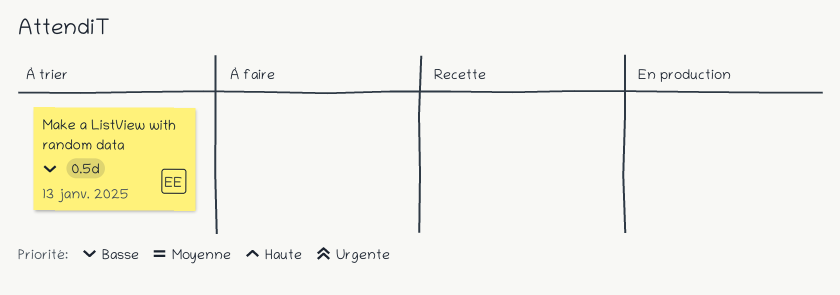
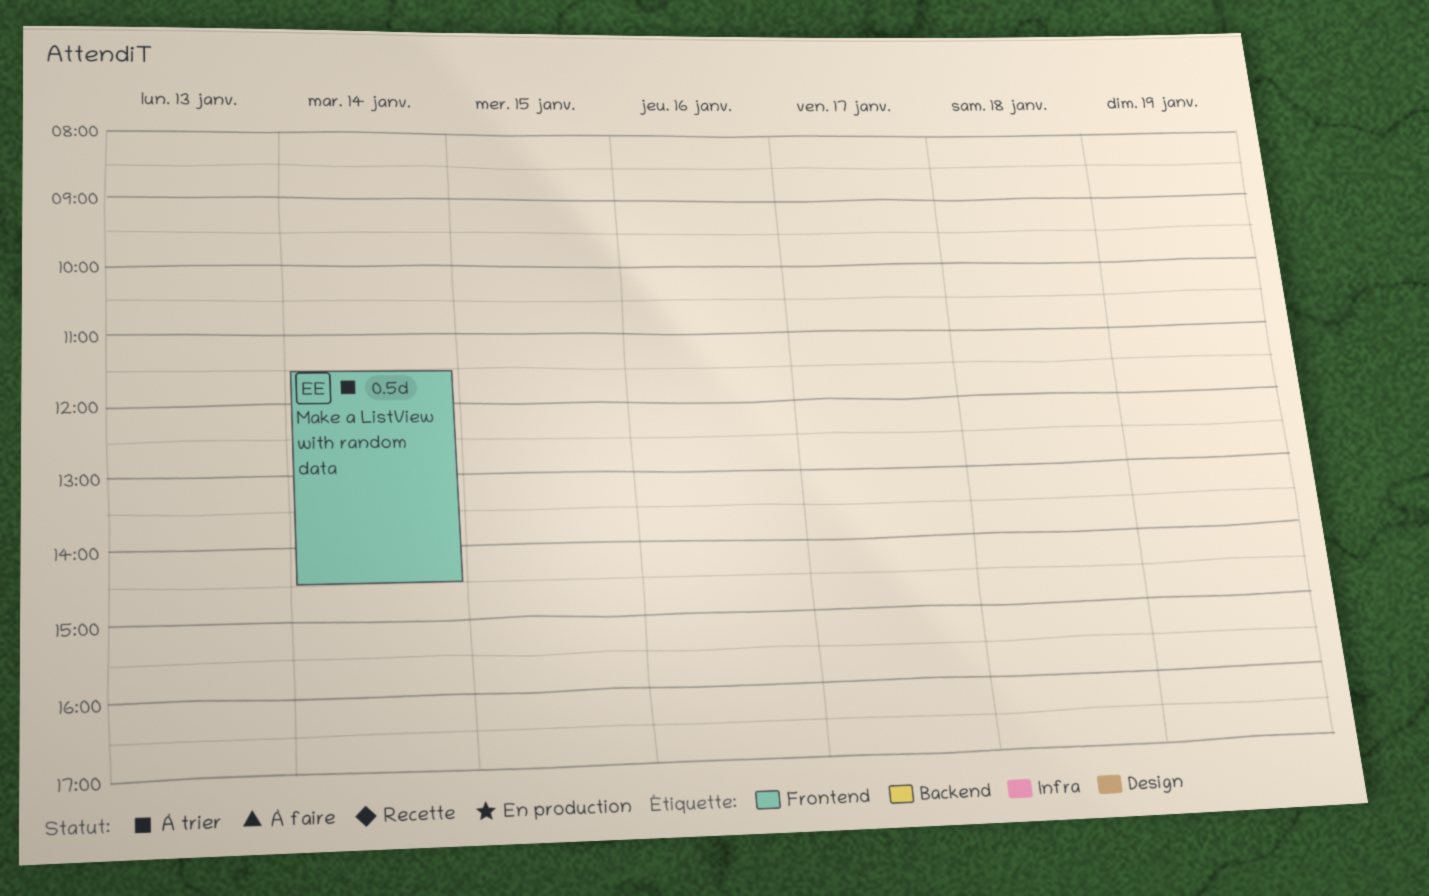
Make a ListView with random data, day: Jan 13 -> Jan 14

